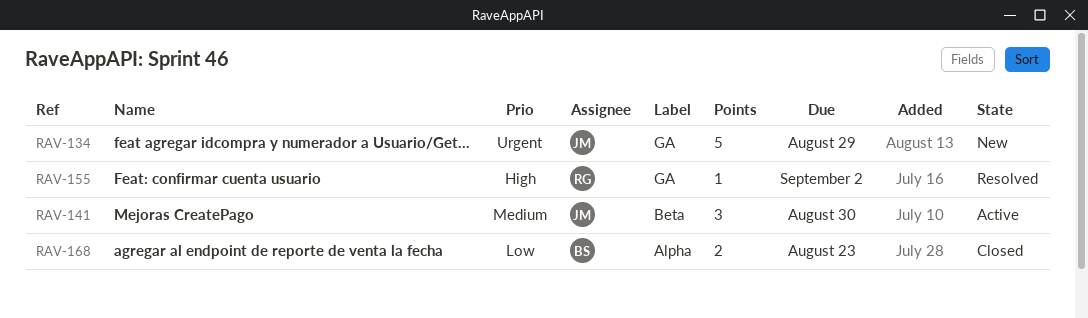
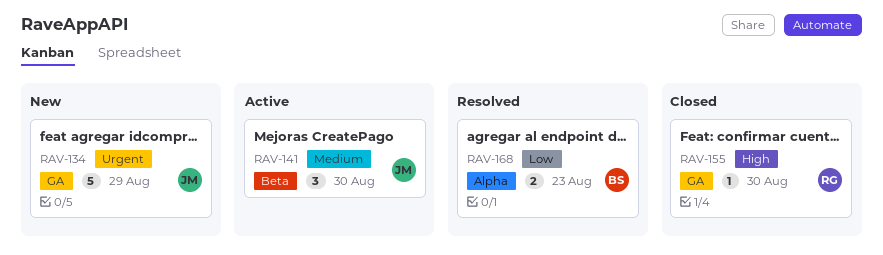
RAV-155, status: Resolved -> Closed
RAV-155, due: Sep 2 -> Aug 30
RAV-168, status: Closed -> Resolved

